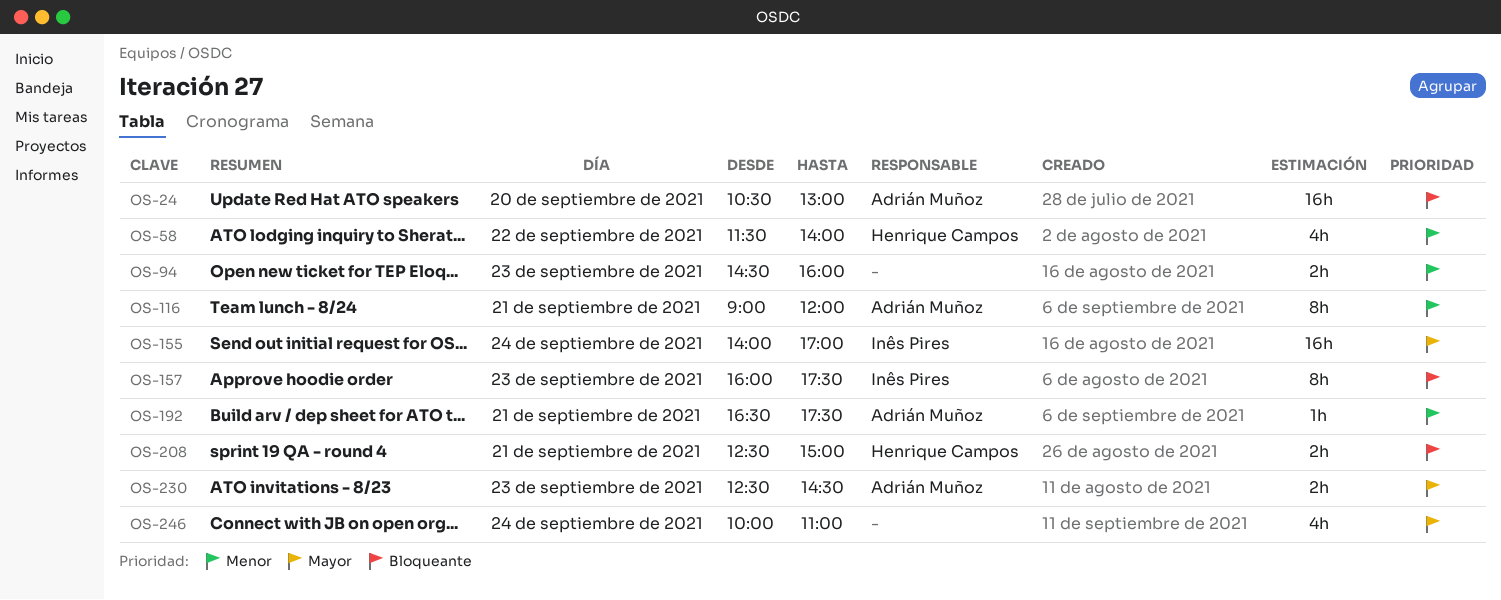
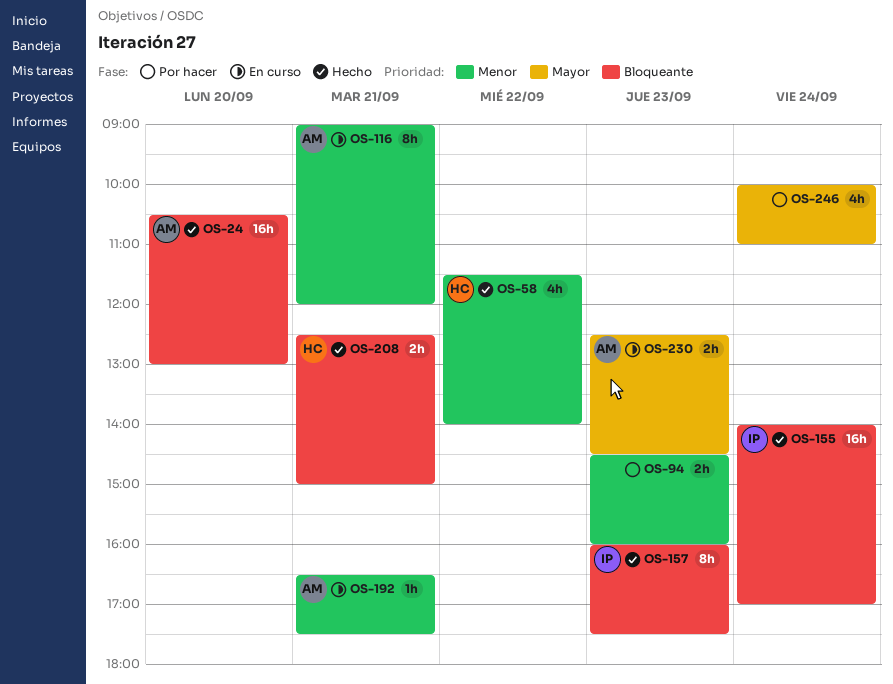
OS-155, priority: Mayor -> Bloqueante

